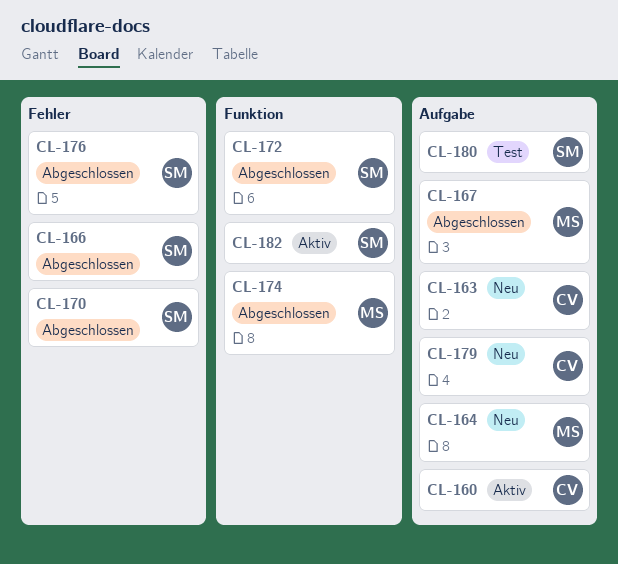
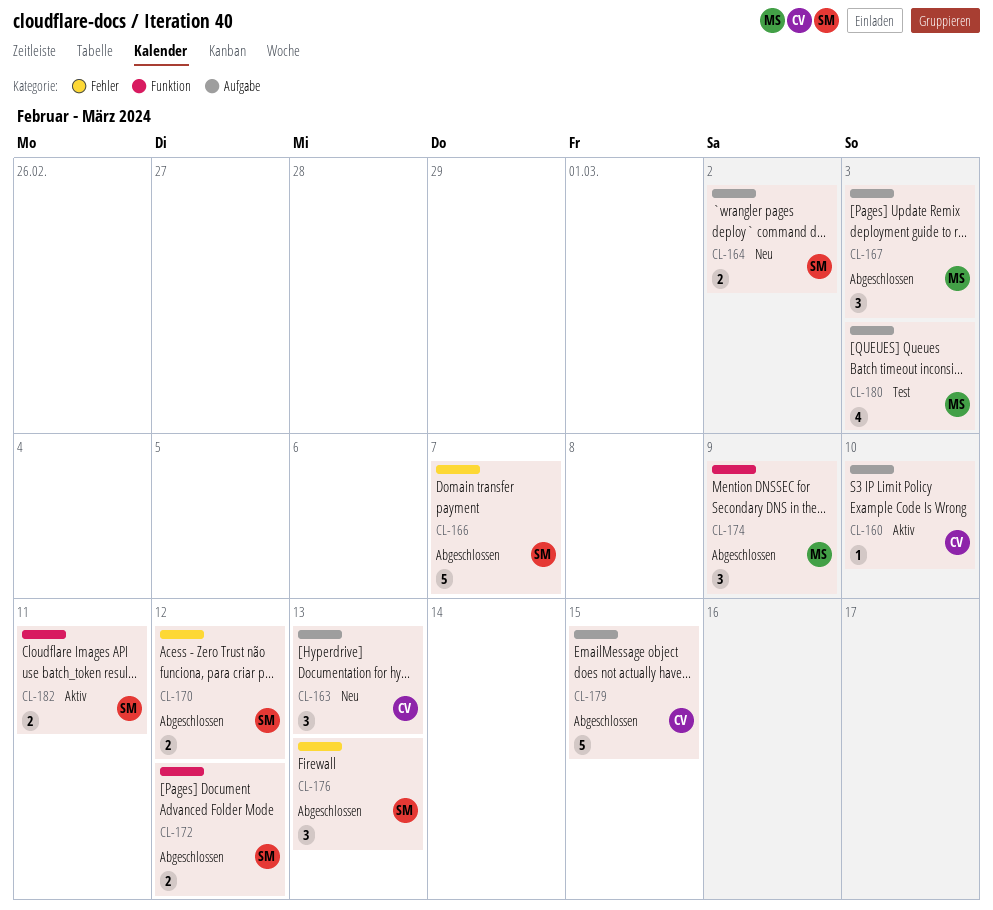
CL-164, owner: MS -> SM
CL-179, status: Neu -> Abgeschlossen
CL-180, owner: SM -> MS

